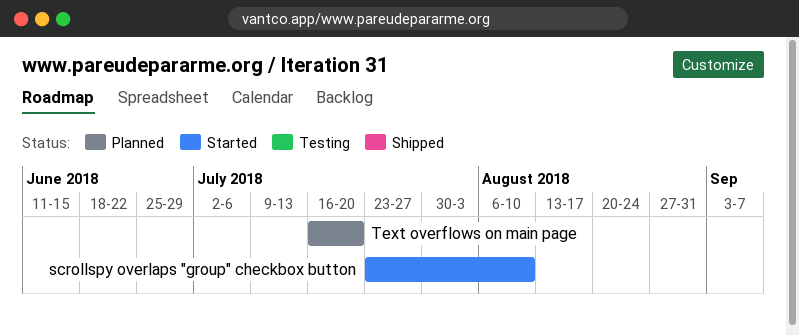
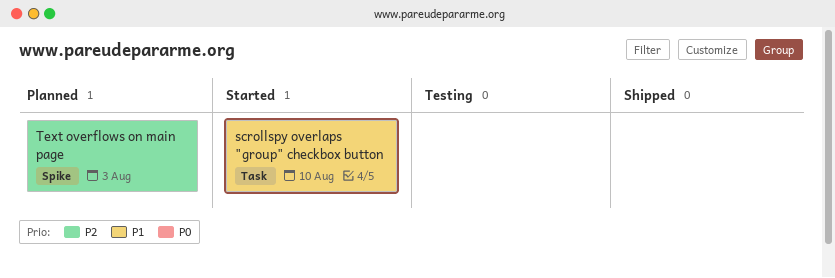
Text overflows on main page, due: Jul 20 -> Aug 3

